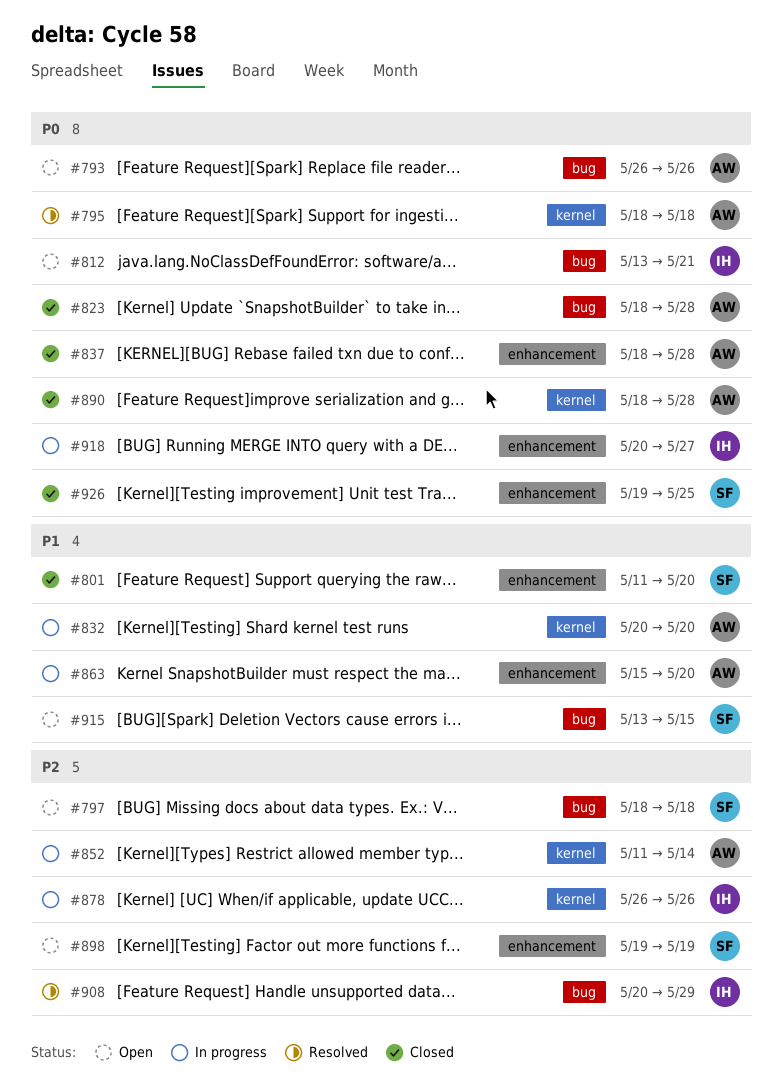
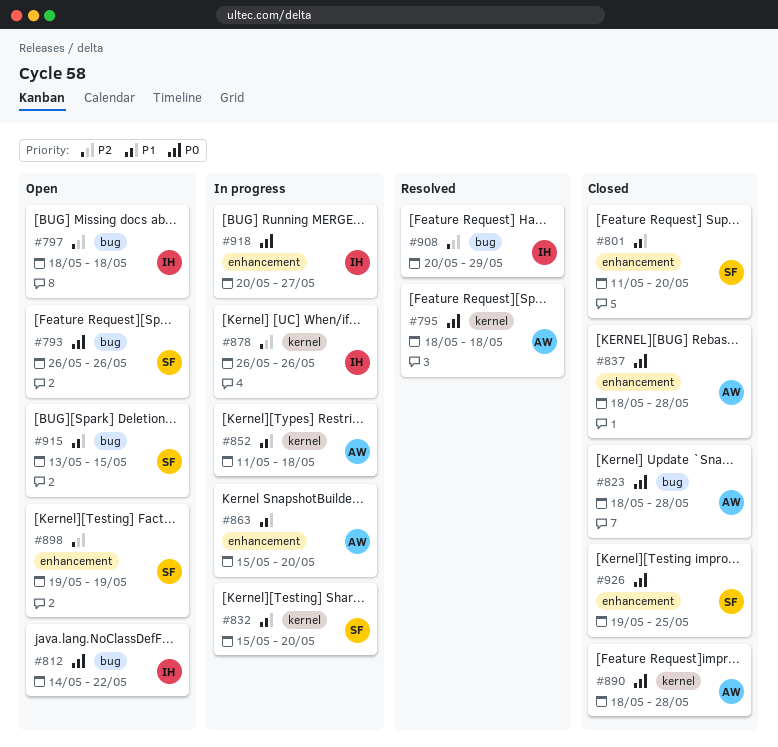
#793, owner: AW -> SF
#797, owner: SF -> IH
#812, start: May 13 -> May 14
#812, due: May 21 -> May 22
#832, owner: AW -> SF
#832, start: May 20 -> May 15
#852, priority: P2 -> P1
#852, due: May 14 -> May 18

